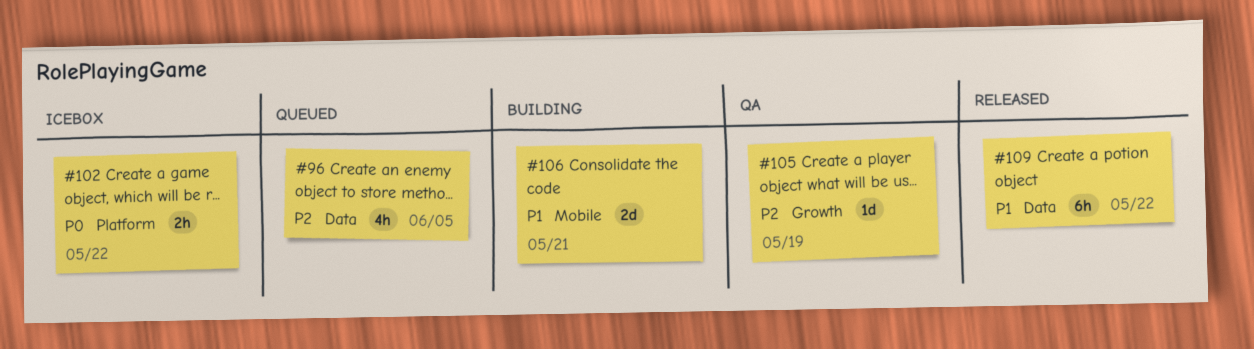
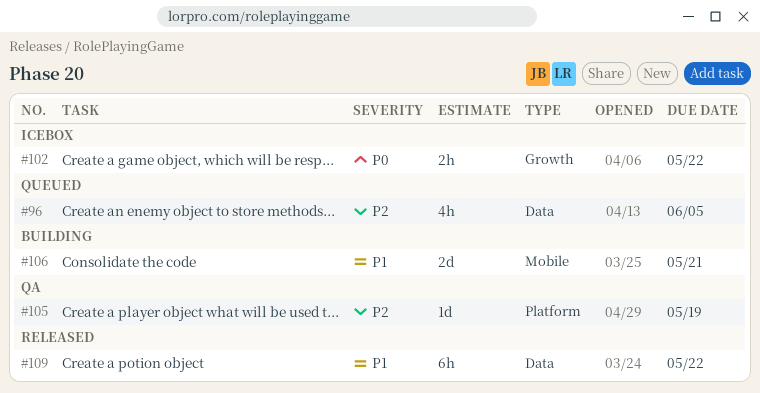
#102, label: Platform -> Growth
#105, label: Growth -> Platform

